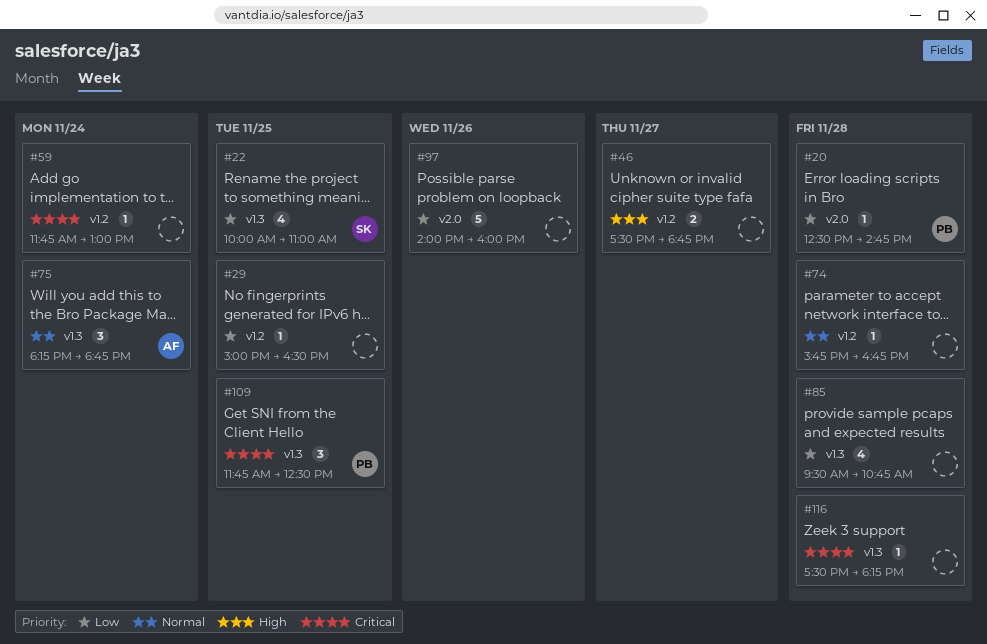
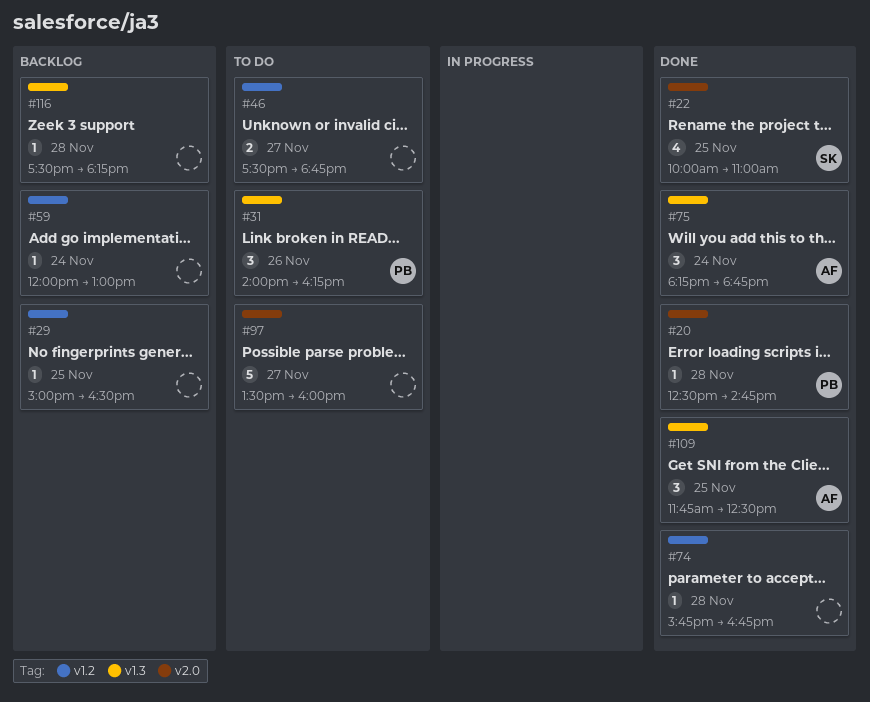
#22, label: v1.3 -> v2.0
#31: none -> present
#59, begins: 11:45 -> 12:00
#85: present -> none
#97, day: Nov 26 -> Nov 27
#97, begins: 14:00 -> 13:30
#109, owner: PB -> AF

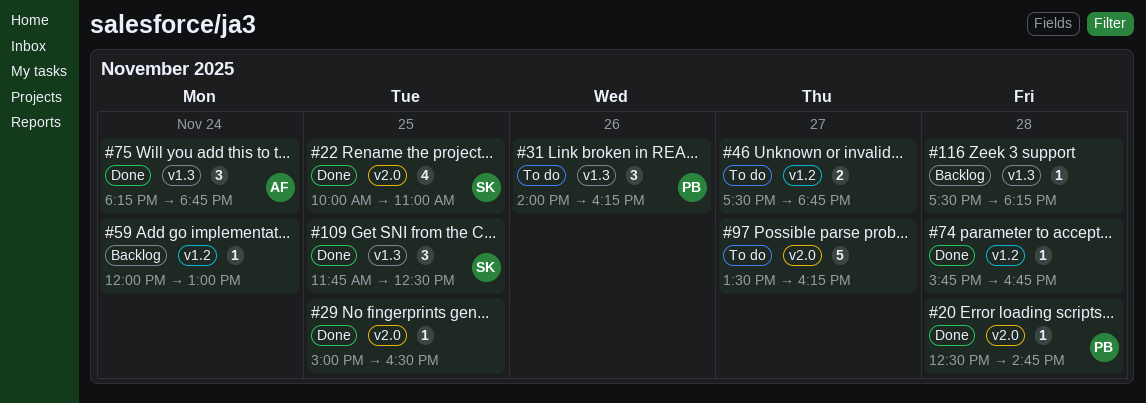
#29, status: Backlog -> Done
#29, label: v1.2 -> v2.0
#97, ends: 16:00 -> 16:15
#109, owner: AF -> SK

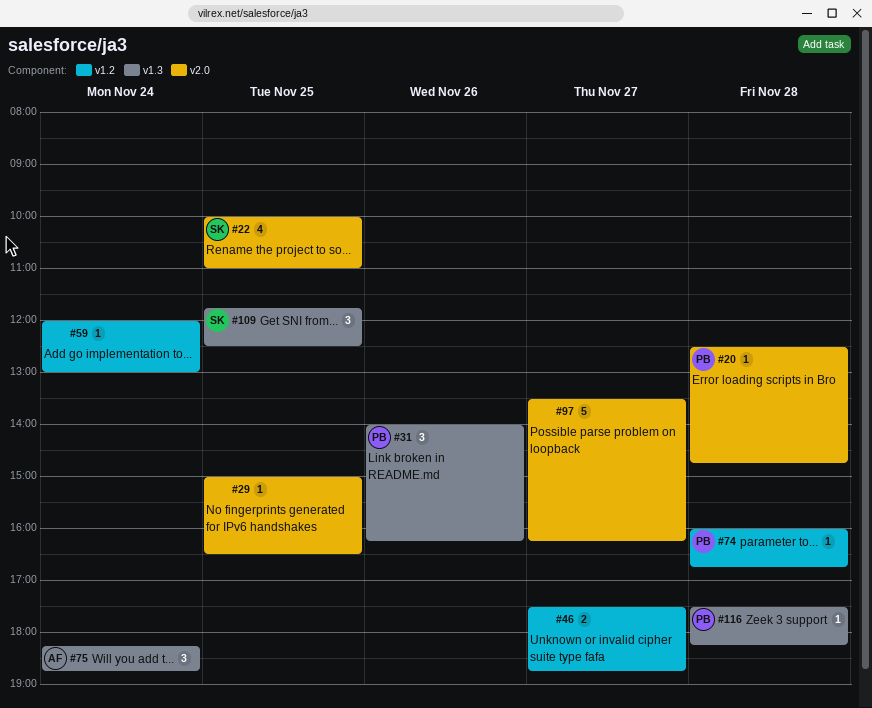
#74, owner: none -> PB
#74, begins: 15:45 -> 16:00
#116, owner: none -> PB

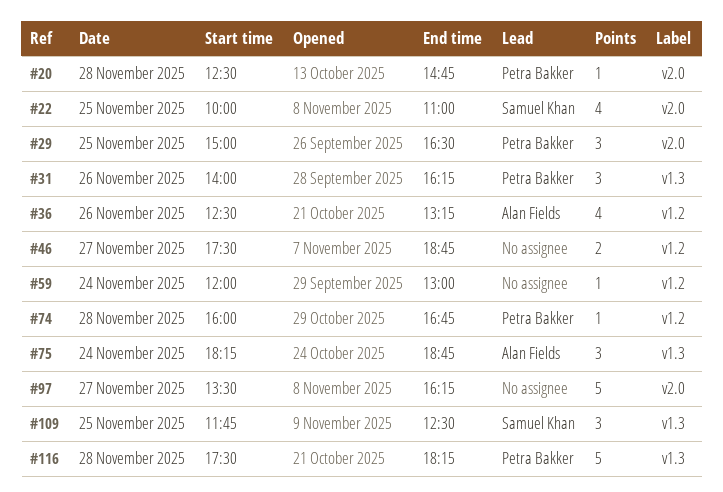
#29, owner: none -> Petra Bakker
#29, estimate: 1 -> 3
#36: none -> present
#116, estimate: 1 -> 5

